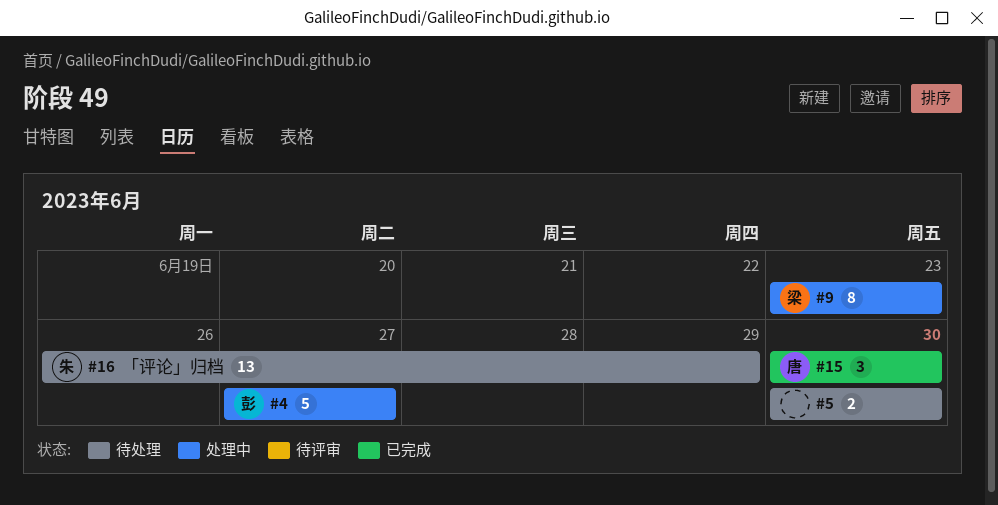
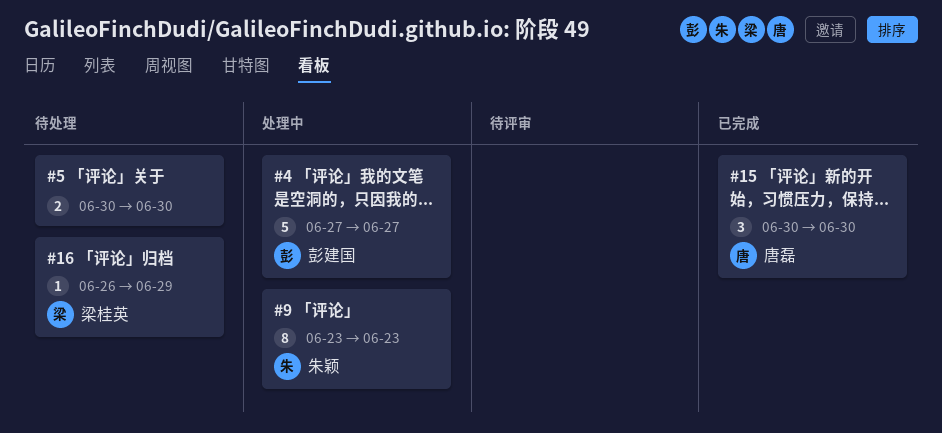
#9, owner: 梁桂英 -> 朱颖
#16, owner: 朱颖 -> 梁桂英
#16, estimate: 13 -> 1

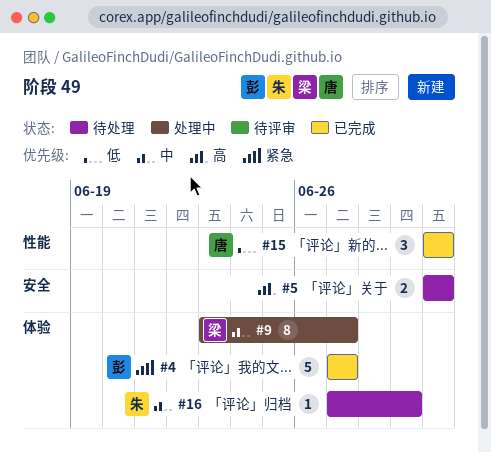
#4, status: 处理中 -> 已完成
#9, owner: 朱颖 -> 梁桂英
#9, due: Jun 23 -> Jun 27
#16, owner: 梁桂英 -> 朱颖
#16, start: Jun 26 -> Jun 27

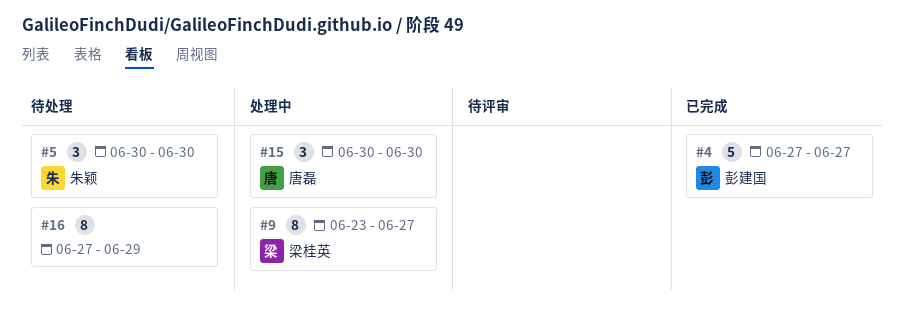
#5, owner: none -> 朱颖
#5, estimate: 2 -> 3
#15, status: 已完成 -> 处理中
#16, owner: 朱颖 -> none
#16, estimate: 1 -> 8

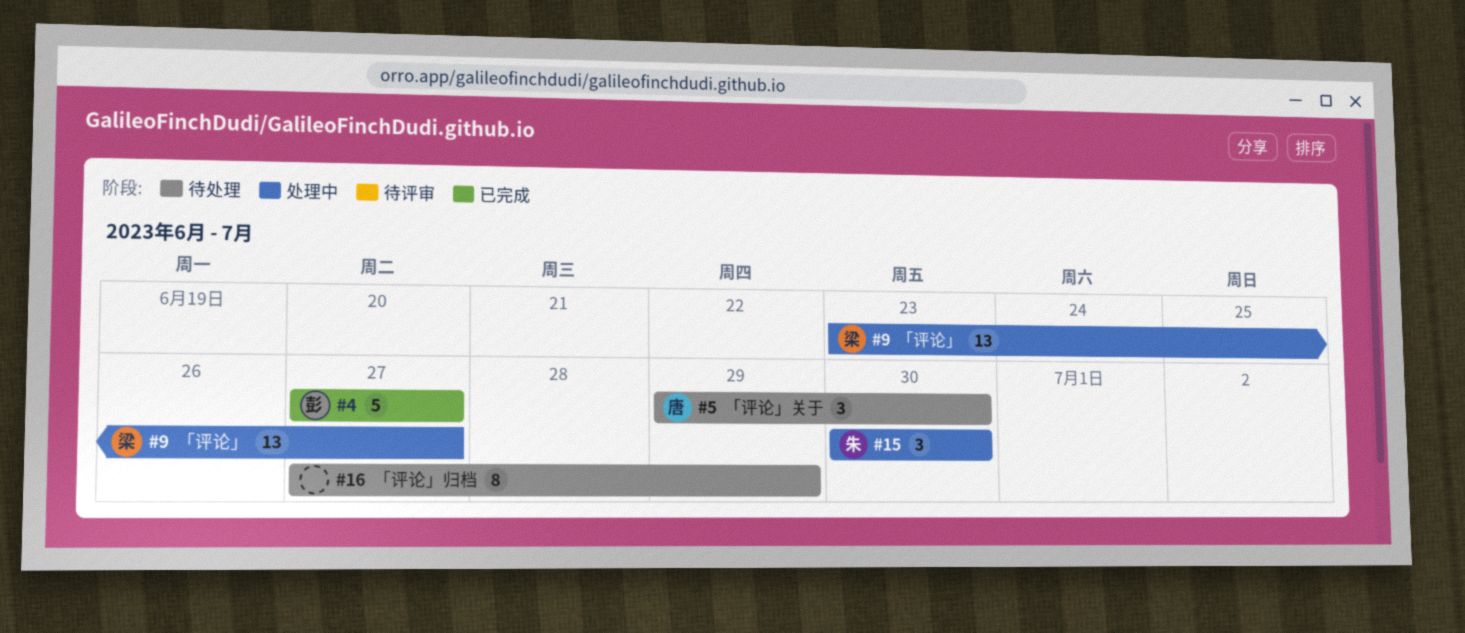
#5, owner: 朱颖 -> 唐磊
#5, start: Jun 30 -> Jun 29
#9, estimate: 8 -> 13
#15, owner: 唐磊 -> 朱颖

